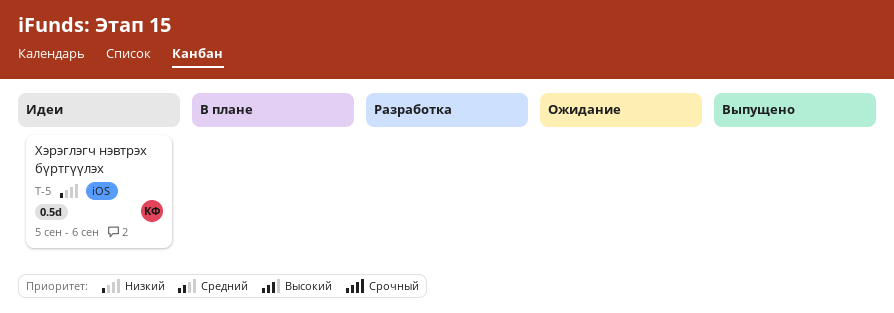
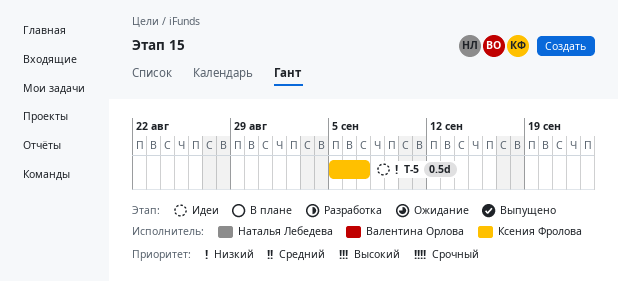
T-5, due: Sep 6 -> Sep 7

